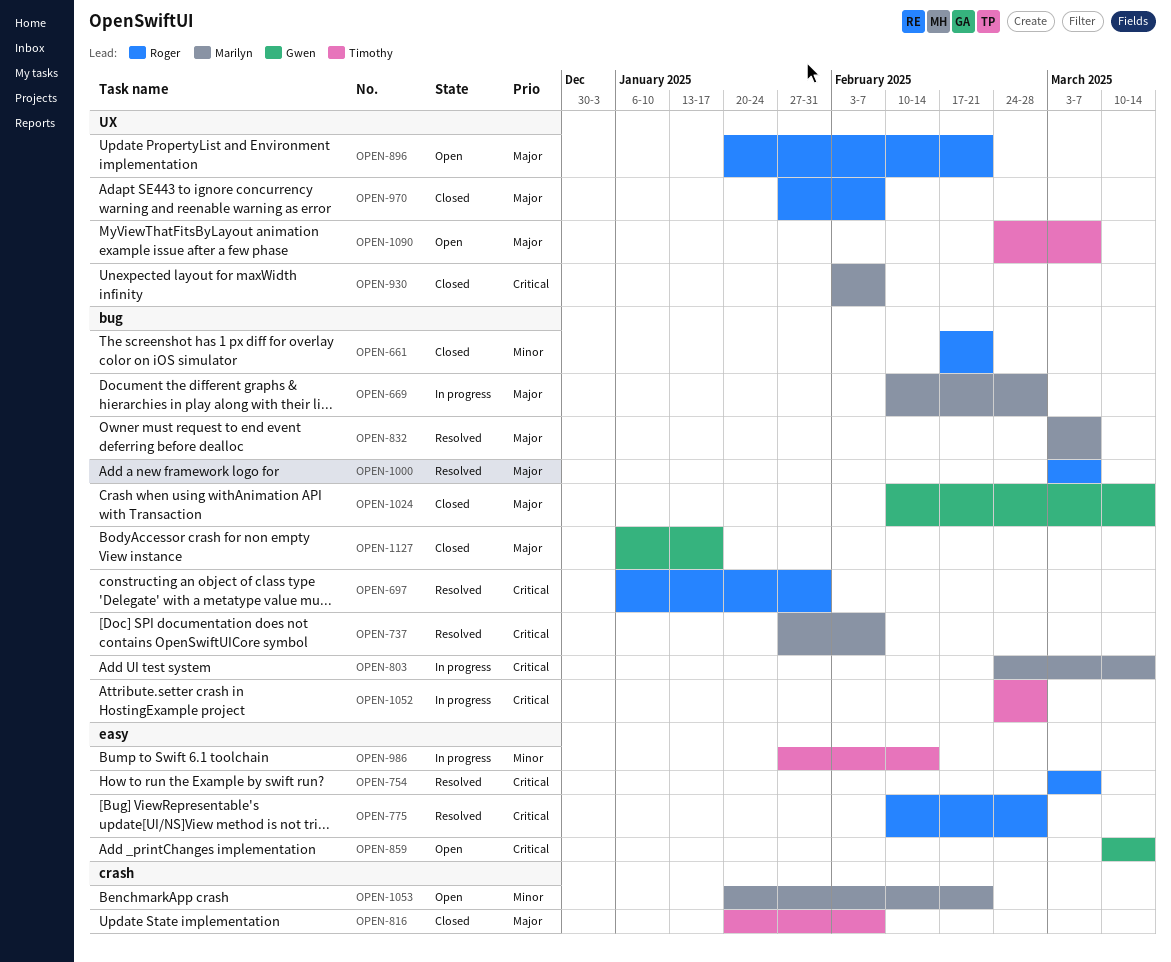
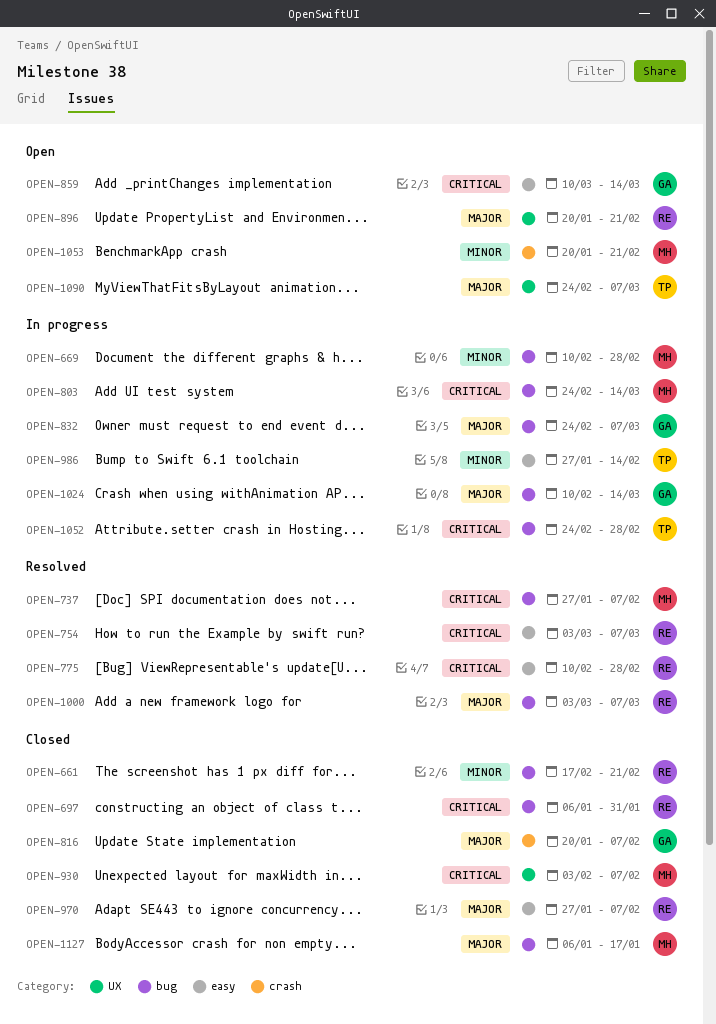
OPEN-669, priority: Major -> Minor
OPEN-697, status: Resolved -> Closed
OPEN-816, owner: Timothy -> Gwen
OPEN-832, status: Resolved -> In progress
OPEN-832, owner: Marilyn -> Gwen
OPEN-832, start: Mar 3 -> Feb 24
OPEN-970, label: UX -> easy
OPEN-1024, status: Closed -> In progress
OPEN-1127, owner: Gwen -> Marilyn

